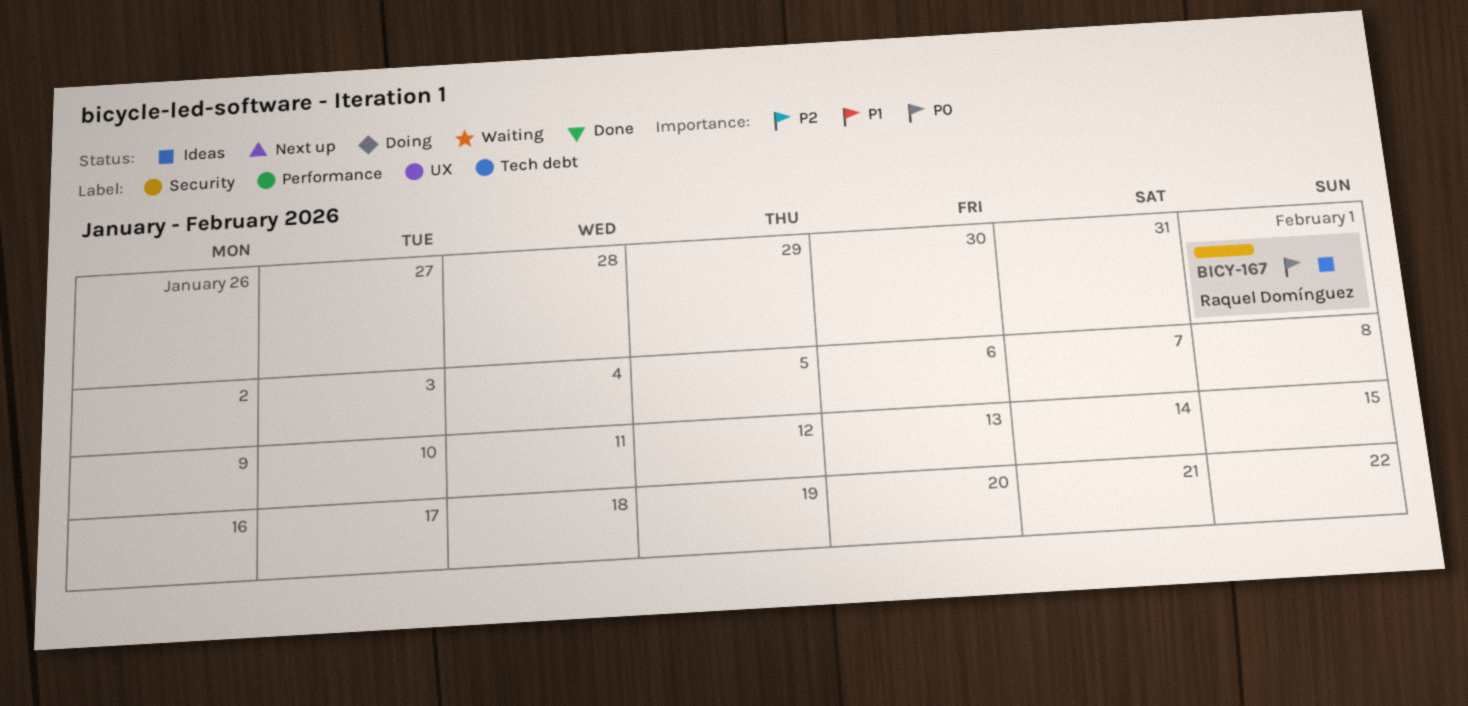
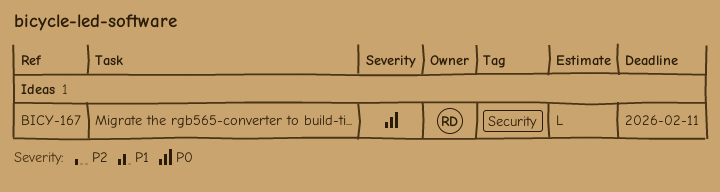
BICY-167, due: Feb 1 -> Feb 11

